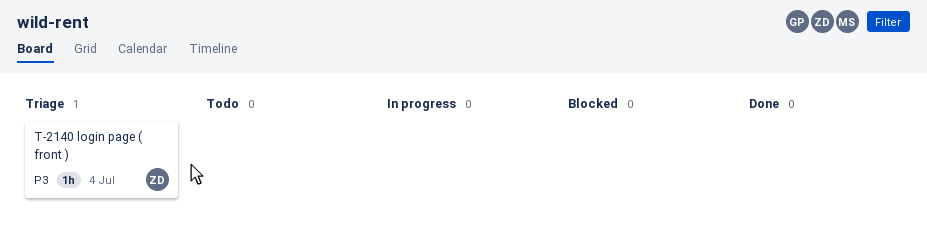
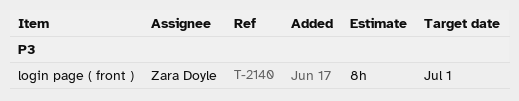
T-2140, estimate: 1h -> 8h
T-2140, due: Jul 4 -> Jul 1

